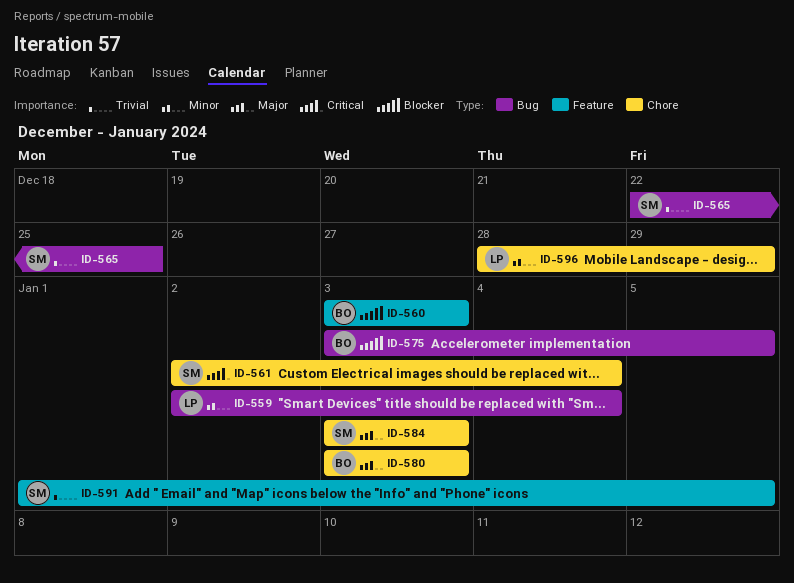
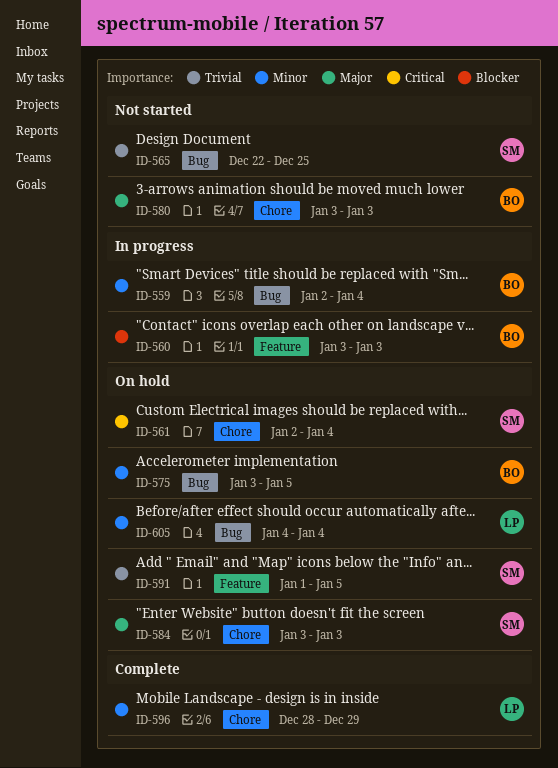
ID-559, owner: LP -> BO
ID-575, priority: Blocker -> Minor
ID-605: none -> present

